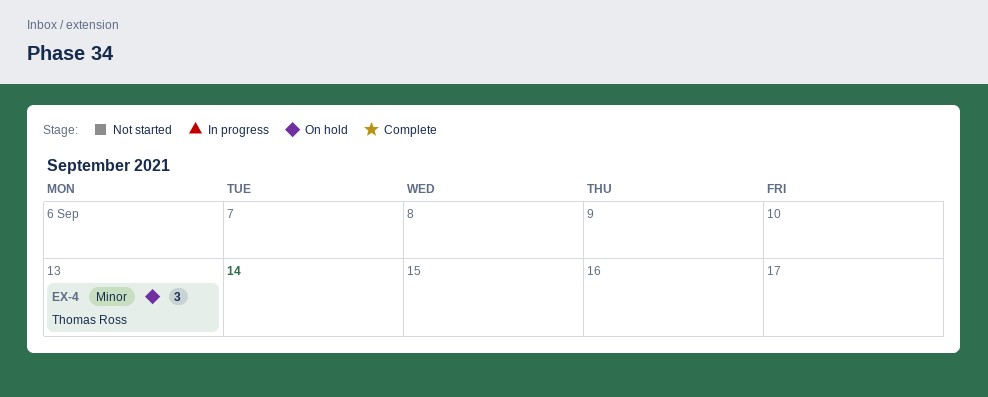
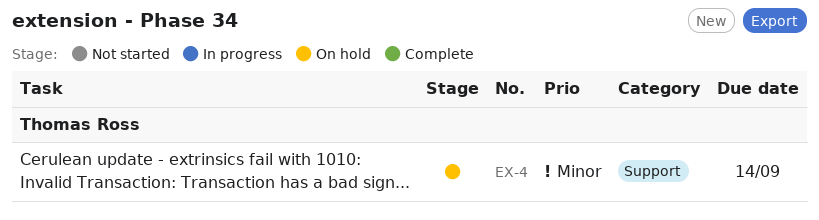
EX-4, due: Sep 13 -> Sep 14

